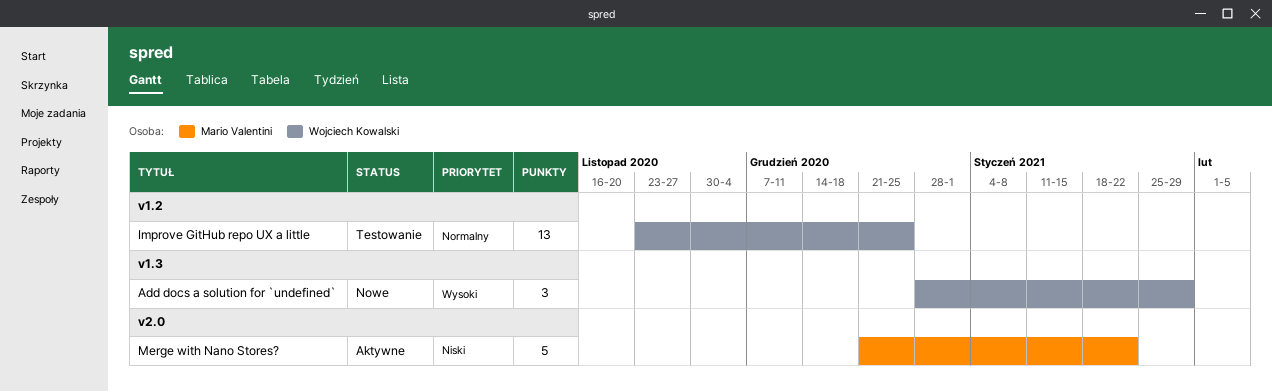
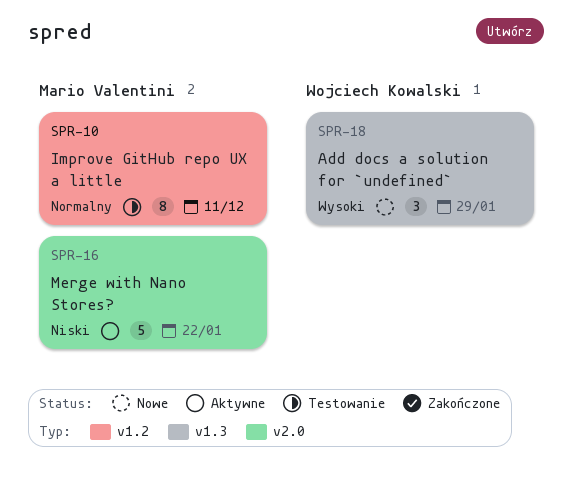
Improve GitHub repo UX a little, owner: Wojciech Kowalski -> Mario Valentini
Improve GitHub repo UX a little, estimate: 13 -> 8
Improve GitHub repo UX a little, due: Dec 25 -> Dec 11

